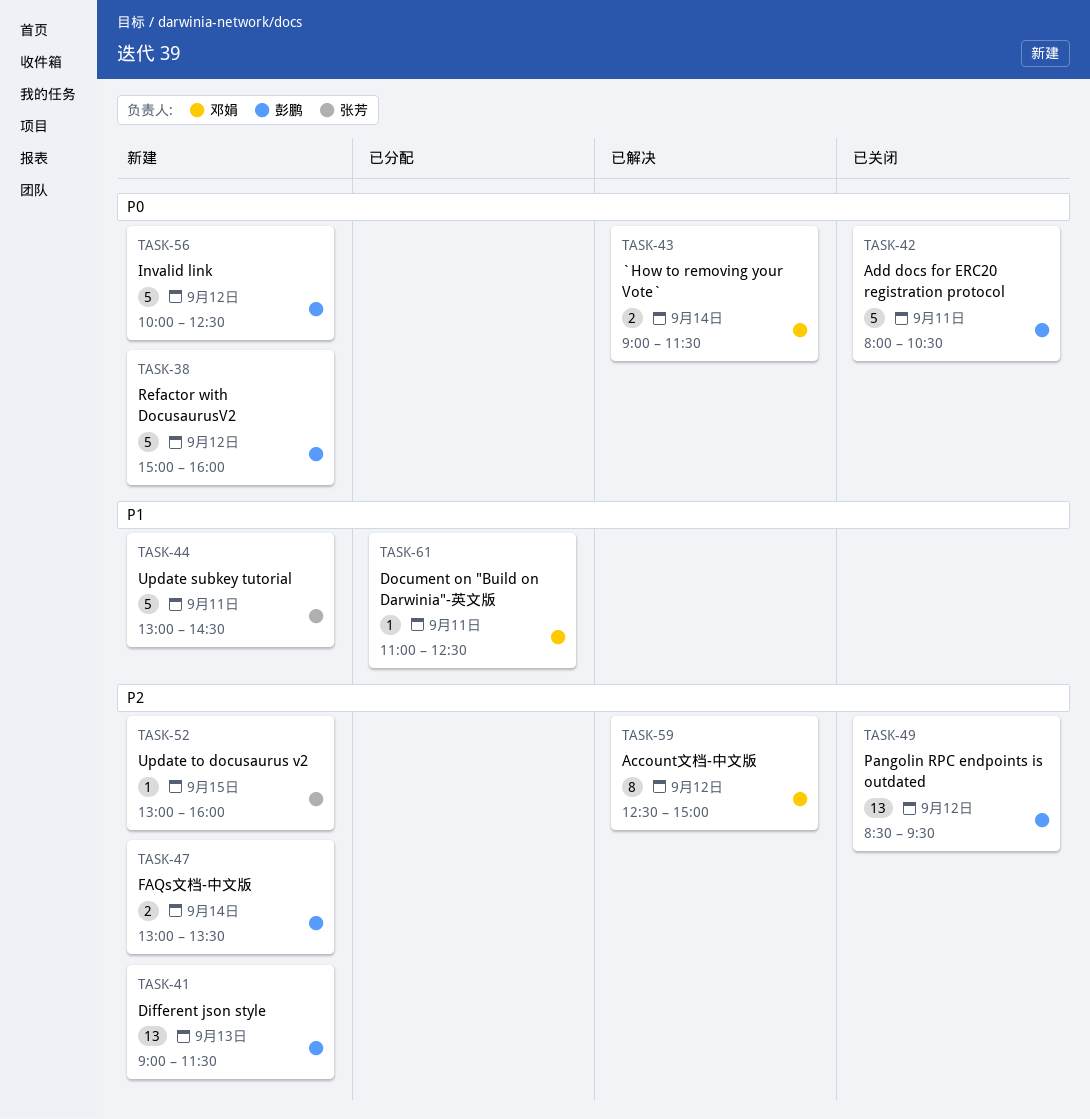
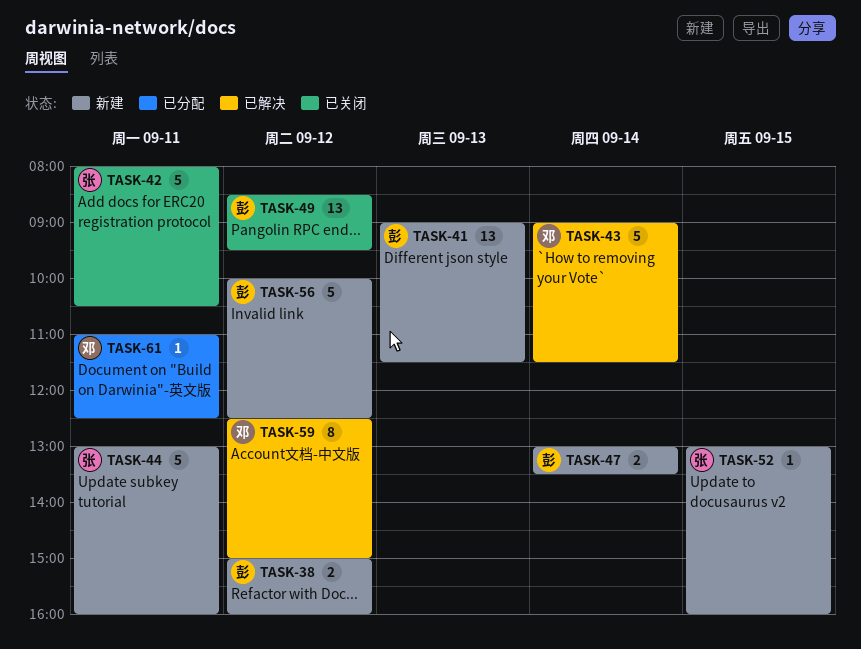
TASK-38, estimate: 5 -> 2
TASK-42, owner: 彭鹏 -> 张芳
TASK-43, estimate: 2 -> 5
TASK-44, ends: 14:30 -> 16:00

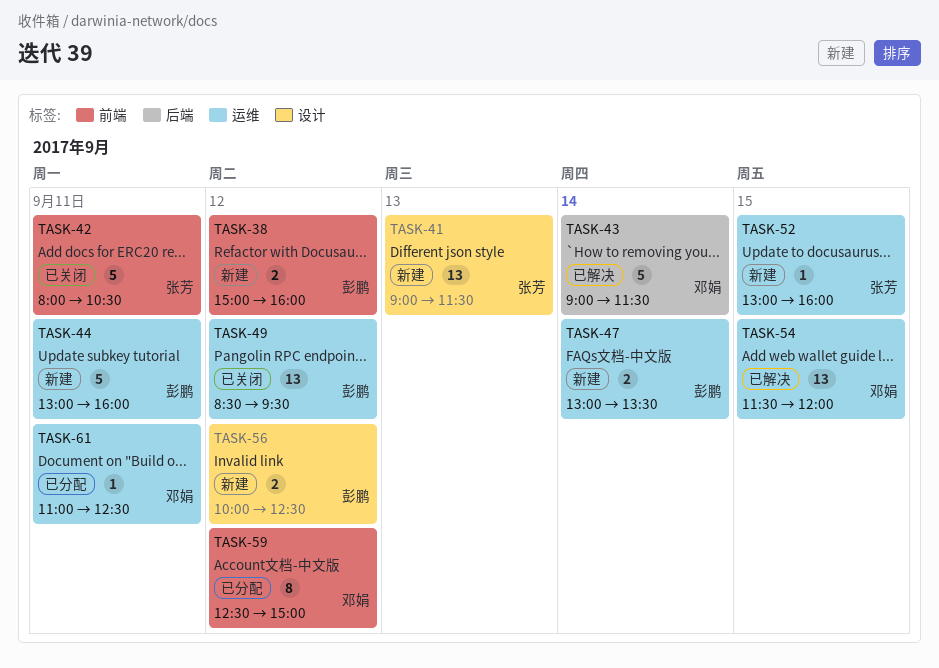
TASK-41, owner: 彭鹏 -> 张芳
TASK-44, owner: 张芳 -> 彭鹏
TASK-54: none -> present
TASK-56, estimate: 5 -> 2
TASK-59, status: 已解决 -> 已分配

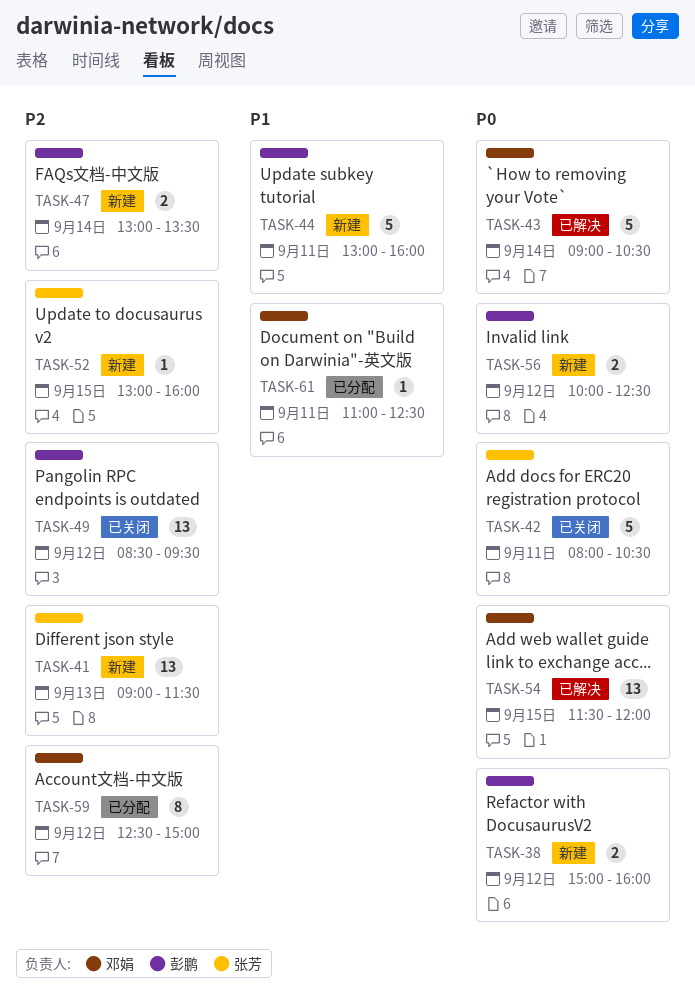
TASK-43, ends: 11:30 -> 10:30

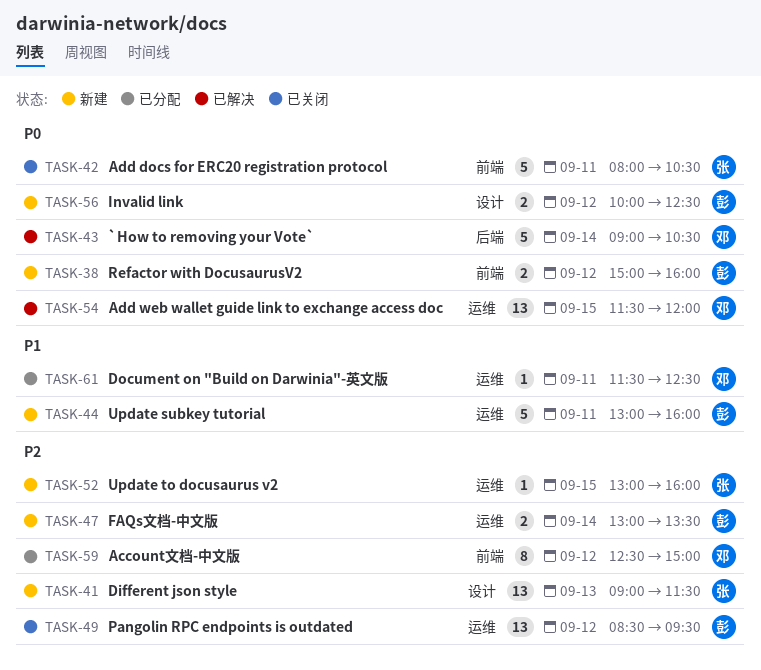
TASK-61, begins: 11:00 -> 11:30

